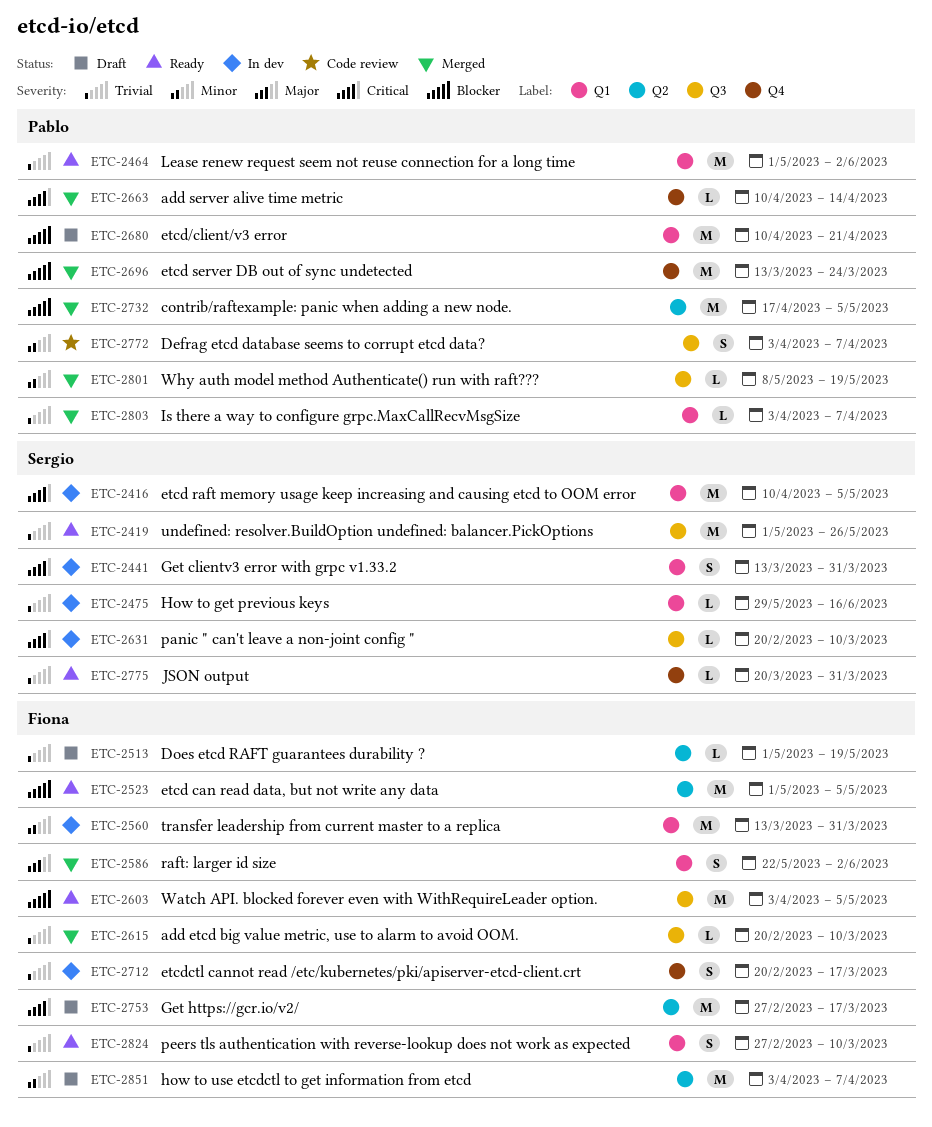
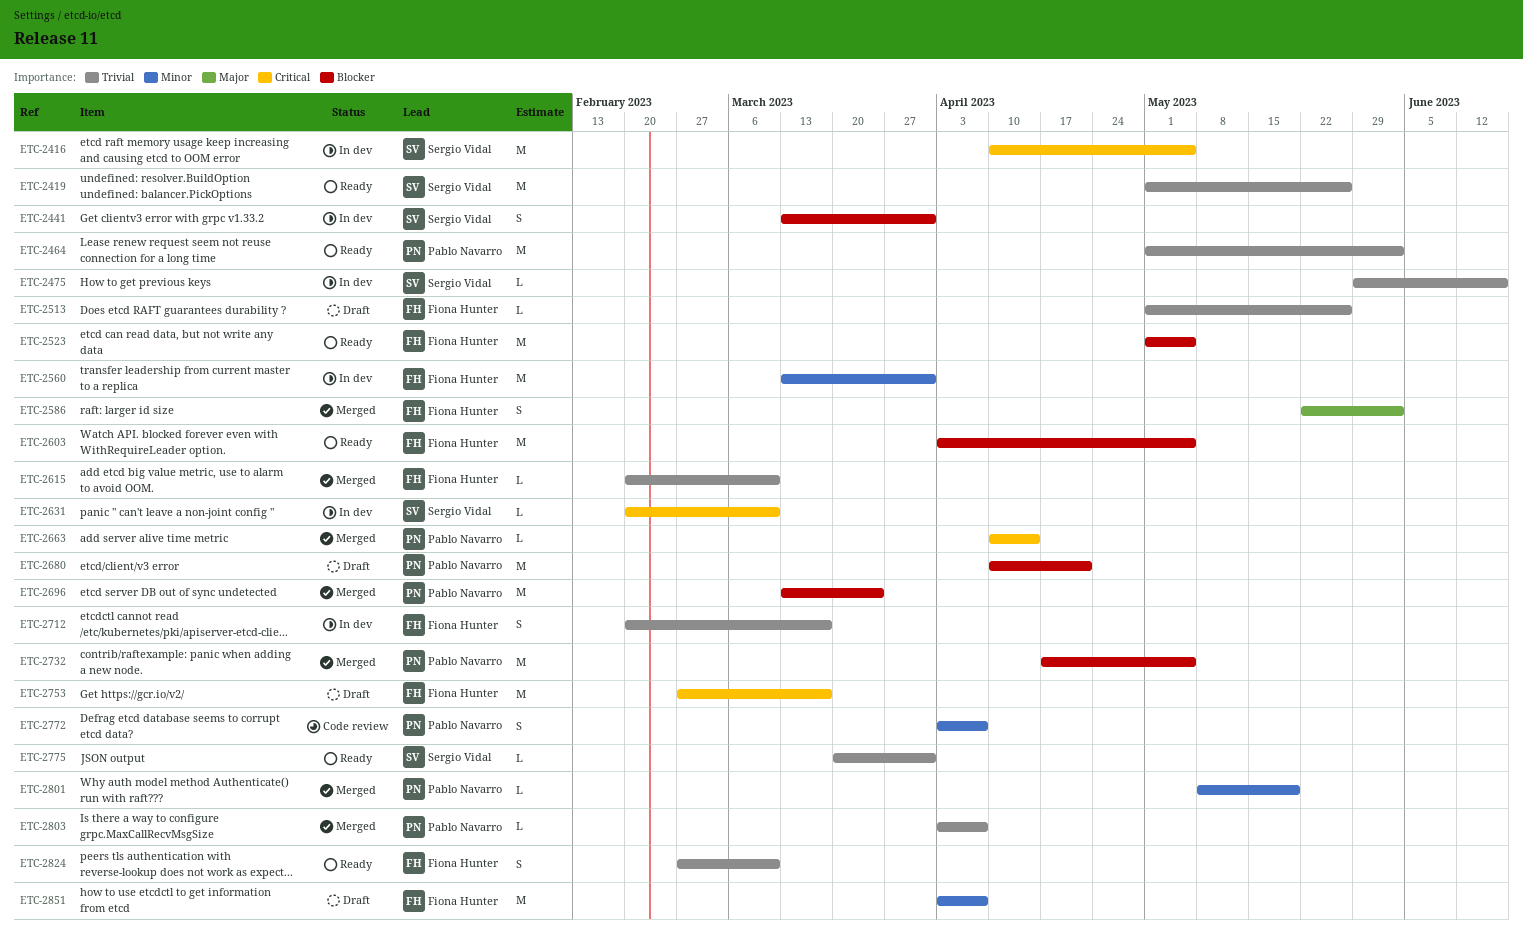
ETC-2441, priority: Critical -> Blocker
ETC-2513, due: May 19 -> May 26

